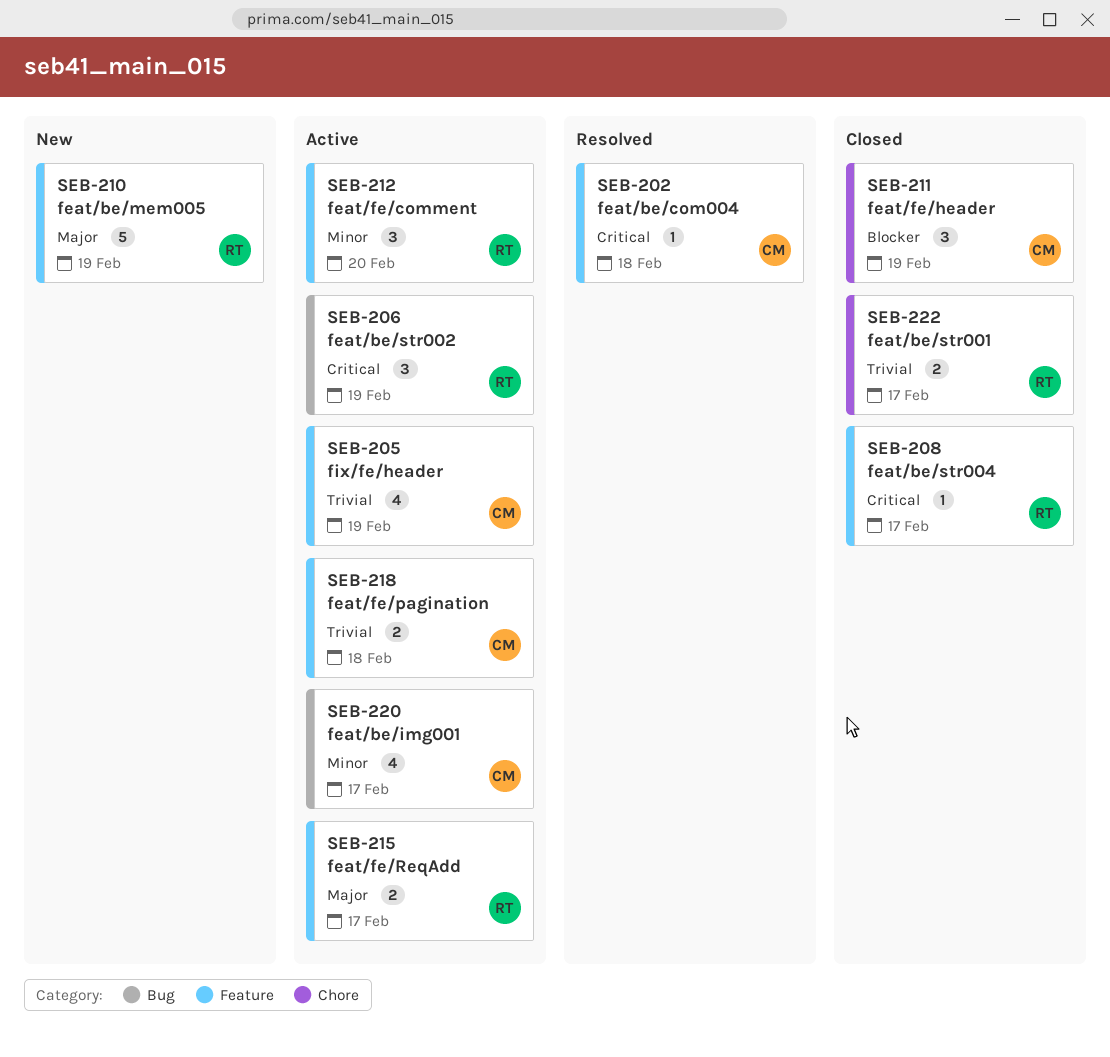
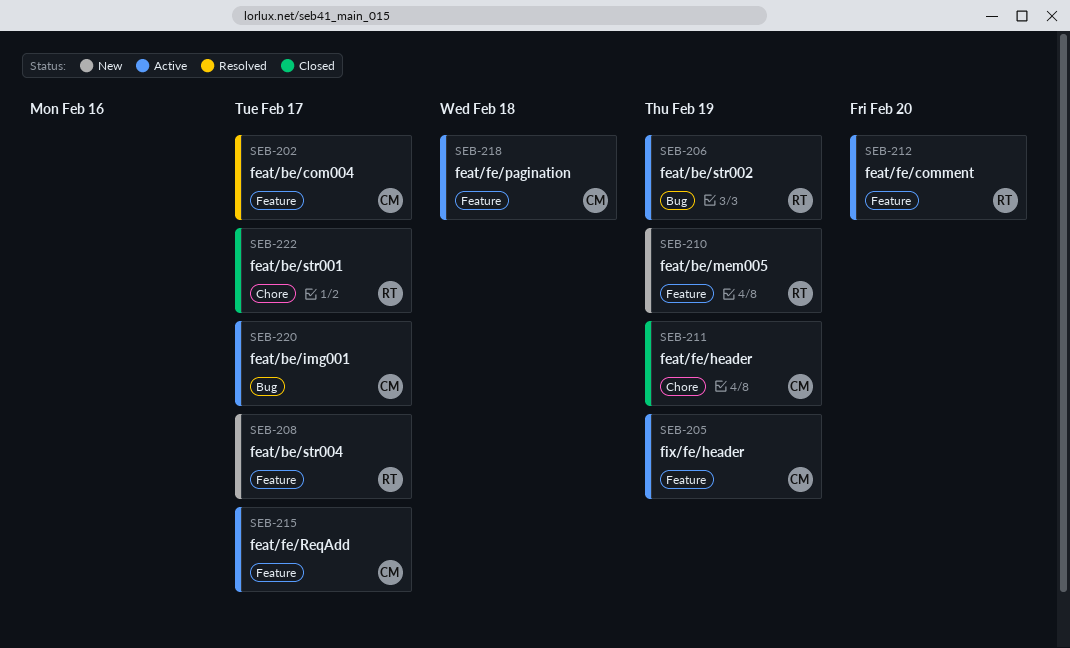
SEB-202, due: Feb 18 -> Feb 17
SEB-208, status: Closed -> New
SEB-215, owner: RT -> CM

